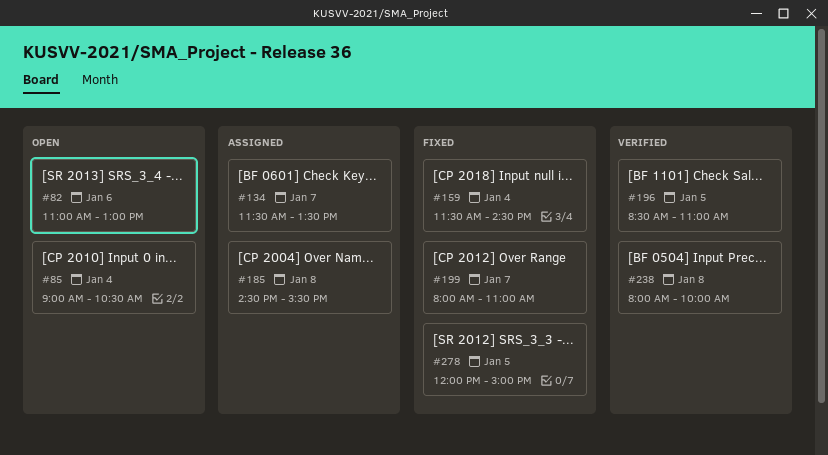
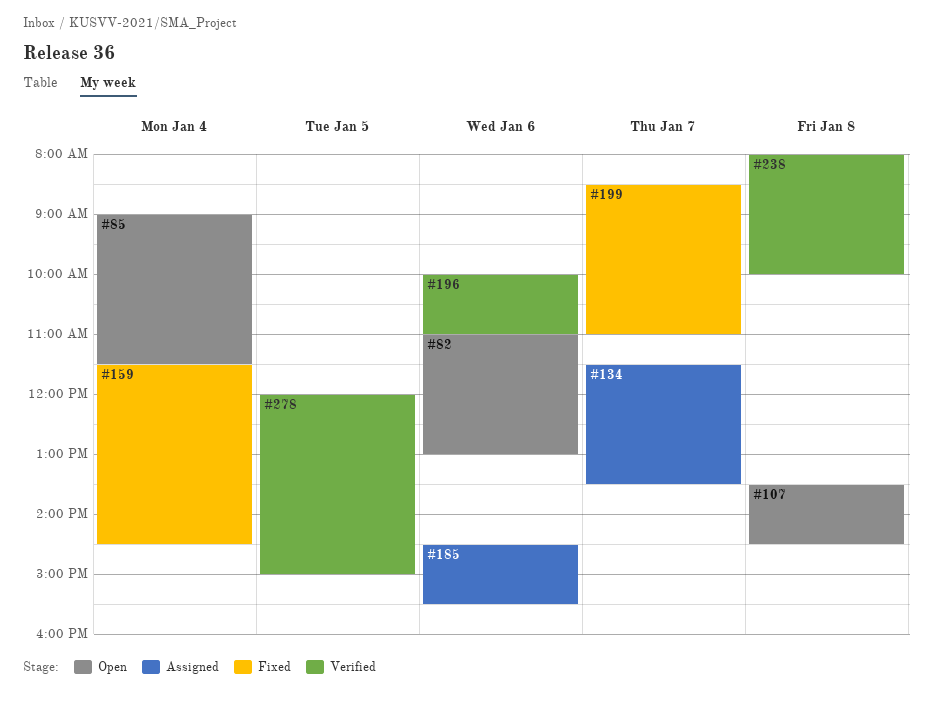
#85, ends: 10:30 -> 11:30
#107: none -> present
#185, day: Jan 8 -> Jan 6
#196, day: Jan 5 -> Jan 6
#196, begins: 08:30 -> 10:00
#199, begins: 08:00 -> 08:30
#278, status: Fixed -> Verified

